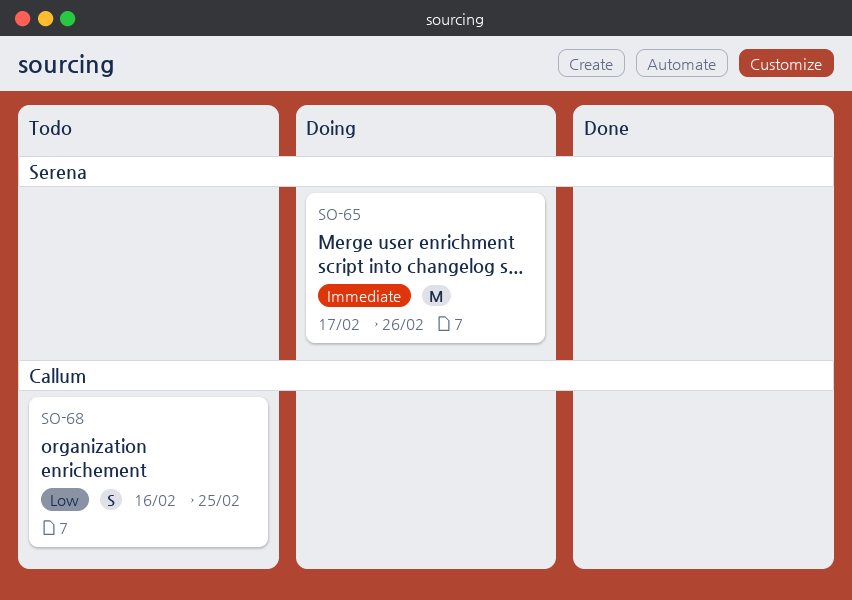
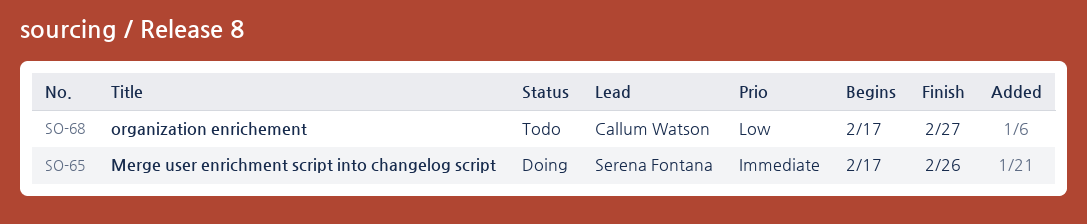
SO-68, start: Feb 16 -> Feb 17
SO-68, due: Feb 25 -> Feb 27

